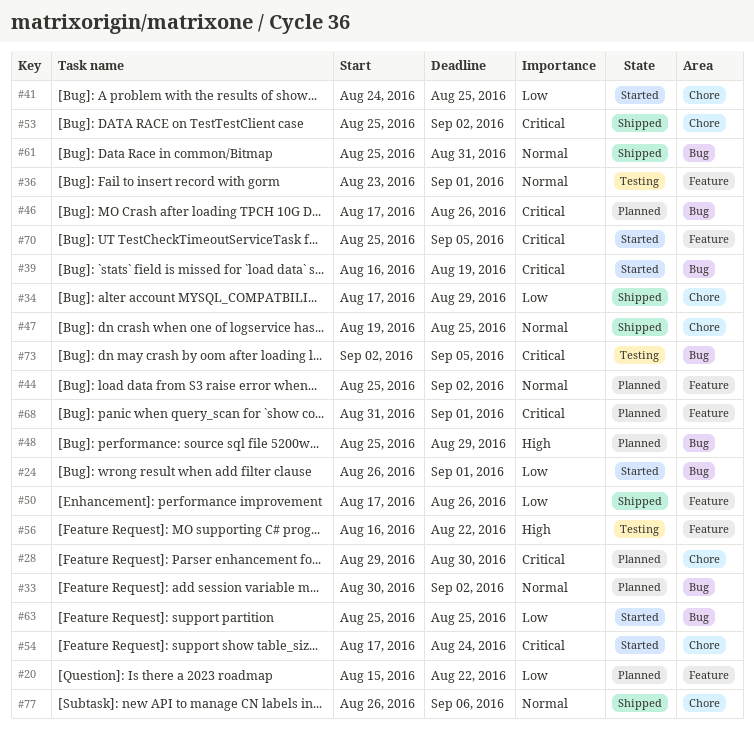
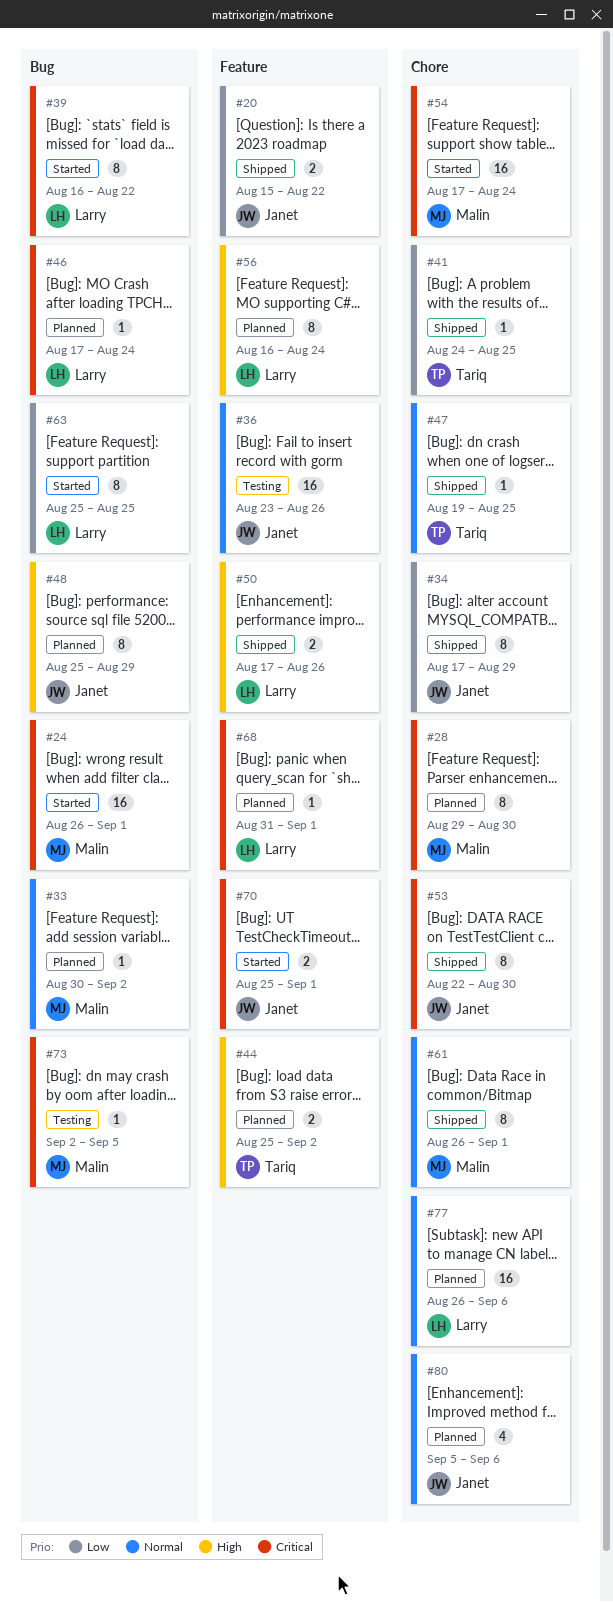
#20, status: Planned -> Shipped
#24, priority: Low -> Critical
#36, due: Sep 1 -> Aug 26
#39, due: Aug 19 -> Aug 22
#41, status: Started -> Shipped
#44, priority: Normal -> High
#46, due: Aug 26 -> Aug 24
#50, priority: Low -> High
#53, start: Aug 25 -> Aug 22
#53, due: Sep 2 -> Aug 30
#56, status: Testing -> Planned
#56, due: Aug 22 -> Aug 24
#61, label: Bug -> Chore
#61, start: Aug 25 -> Aug 26
#61, due: Aug 31 -> Sep 1
#70, due: Sep 5 -> Sep 1
#77, status: Shipped -> Planned
#80: none -> present

